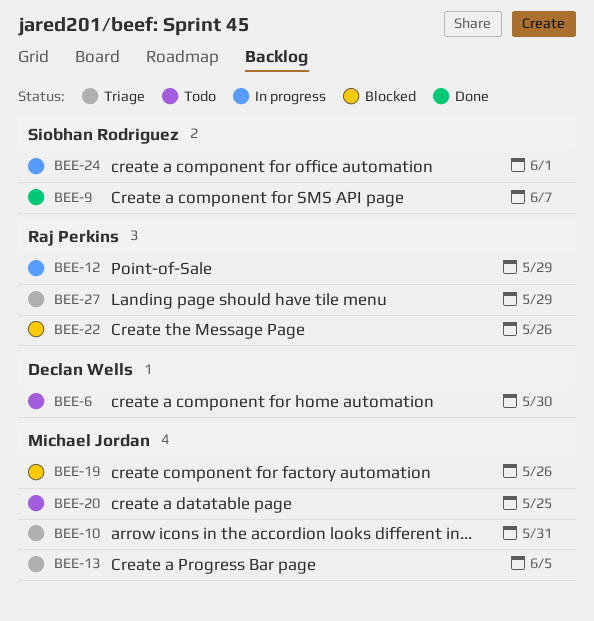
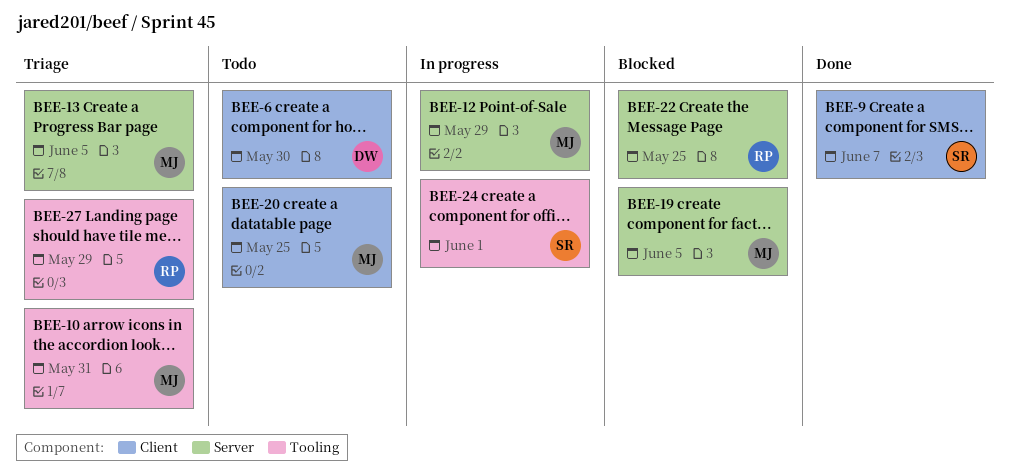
BEE-12, owner: Raj Perkins -> Michael Jordan
BEE-19, due: May 26 -> Jun 5
BEE-22, due: May 26 -> May 25

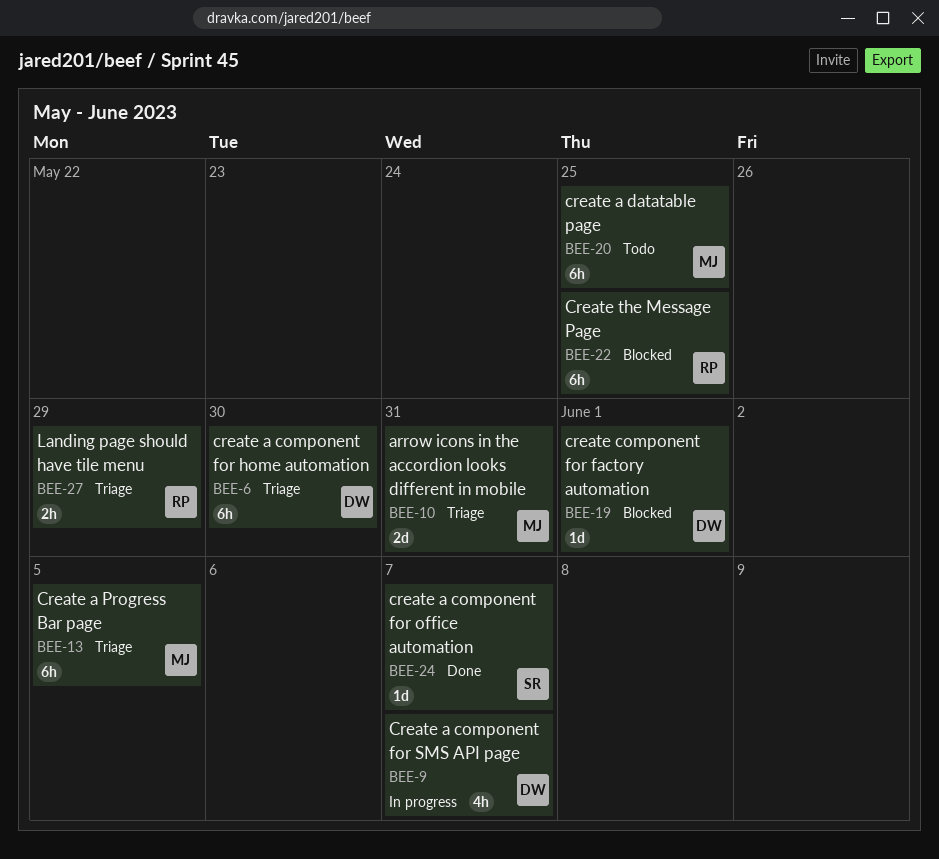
BEE-6, status: Todo -> Triage
BEE-9, status: Done -> In progress
BEE-9, owner: SR -> DW
BEE-12: present -> none
BEE-19, owner: MJ -> DW
BEE-19, due: Jun 5 -> Jun 1
BEE-24, status: In progress -> Done
BEE-24, due: Jun 1 -> Jun 7

